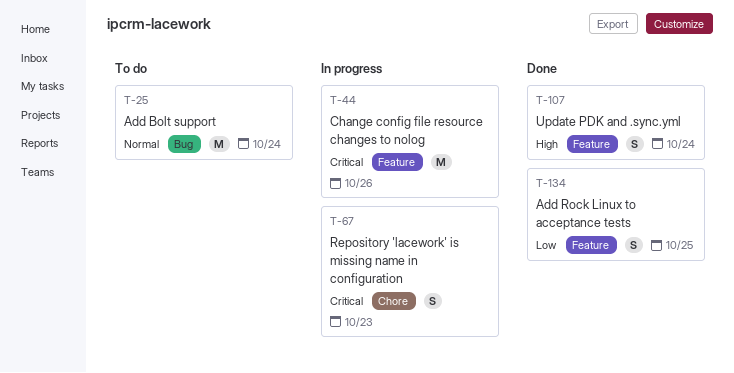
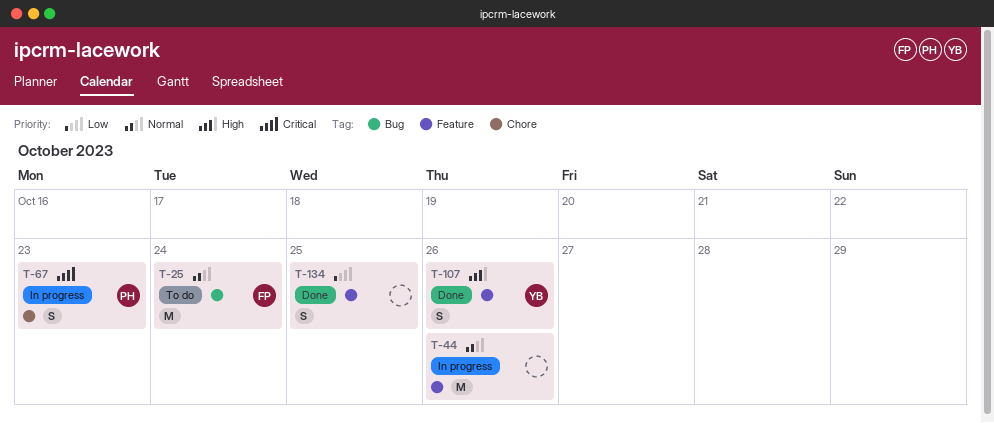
T-44, priority: Critical -> Normal
T-107, due: Oct 24 -> Oct 26

